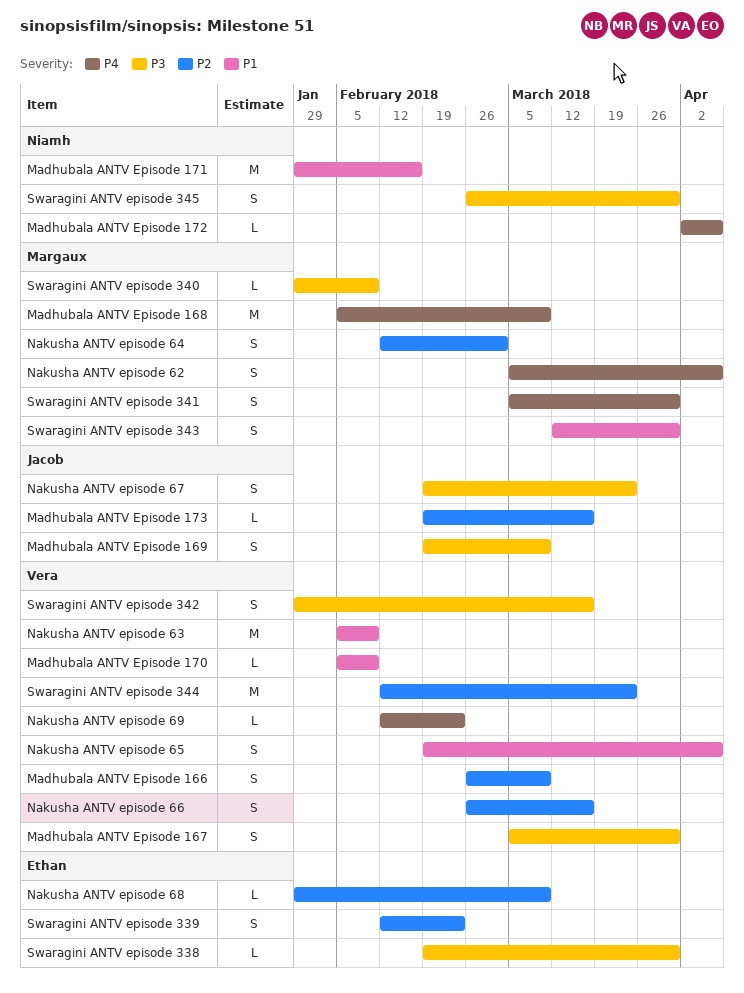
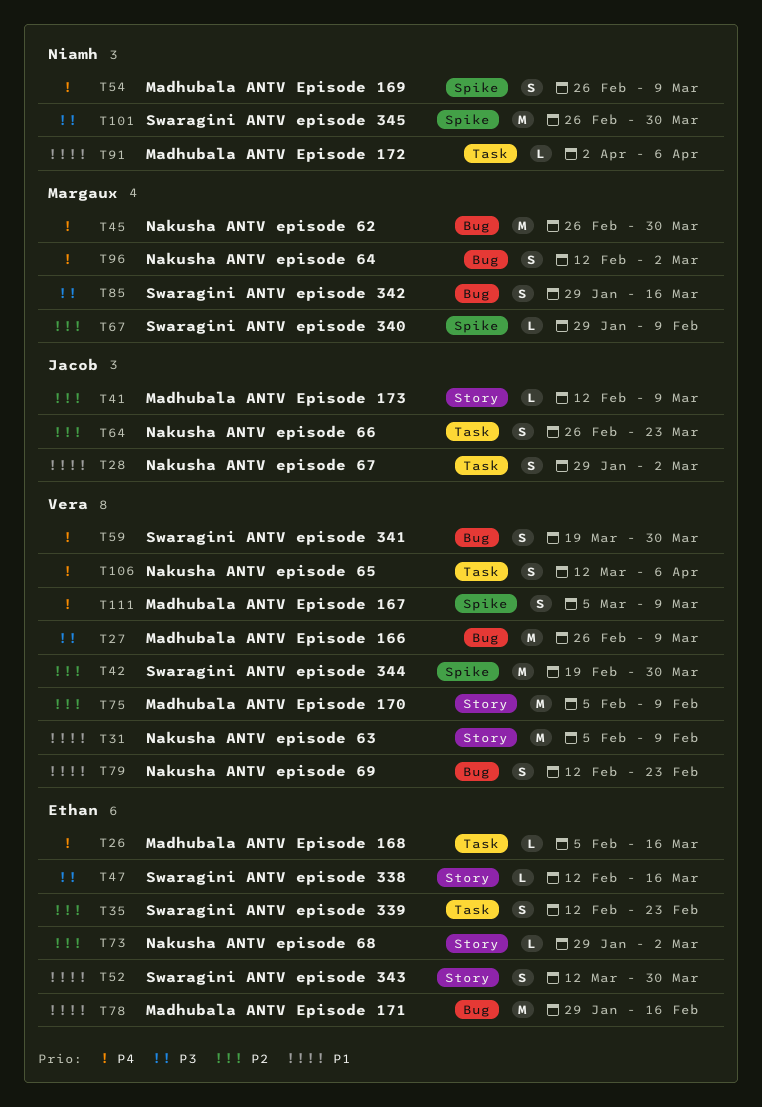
Madhubala ANTV Episode 166, priority: P2 -> P3
Madhubala ANTV Episode 166, estimate: S -> M
Madhubala ANTV Episode 167, priority: P3 -> P4
Madhubala ANTV Episode 167, due: Mar 30 -> Mar 9
Madhubala ANTV Episode 168, owner: Margaux -> Ethan
Madhubala ANTV Episode 168, estimate: M -> L
Madhubala ANTV Episode 168, due: Mar 9 -> Mar 16
Madhubala ANTV Episode 169, owner: Jacob -> Niamh
Madhubala ANTV Episode 169, priority: P3 -> P4
Madhubala ANTV Episode 169, start: Feb 19 -> Feb 26
Madhubala ANTV Episode 170, priority: P1 -> P2
Madhubala ANTV Episode 170, estimate: L -> M
Madhubala ANTV Episode 171, owner: Niamh -> Ethan
Madhubala ANTV Episode 172, priority: P4 -> P1
Madhubala ANTV Episode 173, start: Feb 19 -> Feb 12
Madhubala ANTV Episode 173, due: Mar 16 -> Mar 9
Nakusha ANTV episode 62, estimate: S -> M
Nakusha ANTV episode 62, start: Mar 5 -> Feb 26
Nakusha ANTV episode 62, due: Apr 6 -> Mar 30
Nakusha ANTV episode 64, priority: P2 -> P4
Nakusha ANTV episode 65, priority: P1 -> P4
Nakusha ANTV episode 65, start: Feb 19 -> Mar 12
Nakusha ANTV episode 66, owner: Vera -> Jacob
Nakusha ANTV episode 66, due: Mar 16 -> Mar 23
Nakusha ANTV episode 67, priority: P3 -> P1
Nakusha ANTV episode 67, start: Feb 19 -> Jan 29
Nakusha ANTV episode 67, due: Mar 23 -> Mar 2
Nakusha ANTV episode 68, due: Mar 9 -> Mar 2
Nakusha ANTV episode 69, priority: P4 -> P1
Nakusha ANTV episode 69, estimate: L -> S
Swaragini ANTV episode 338, start: Feb 19 -> Feb 12
Swaragini ANTV episode 338, due: Mar 30 -> Mar 16
Swaragini ANTV episode 340, priority: P3 -> P2
Swaragini ANTV episode 341, owner: Margaux -> Vera
Swaragini ANTV episode 341, start: Mar 5 -> Mar 19
Swaragini ANTV episode 342, owner: Vera -> Margaux
Swaragini ANTV episode 343, owner: Margaux -> Ethan
Swaragini ANTV episode 344, start: Feb 12 -> Feb 19
Swaragini ANTV episode 344, due: Mar 23 -> Mar 30
Swaragini ANTV episode 345, estimate: S -> M

